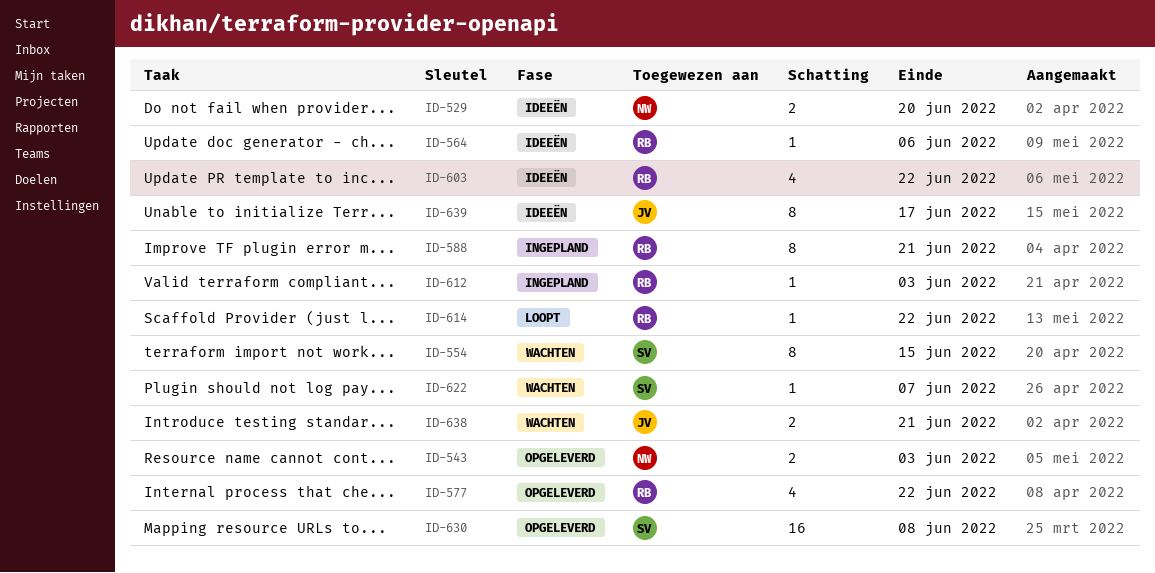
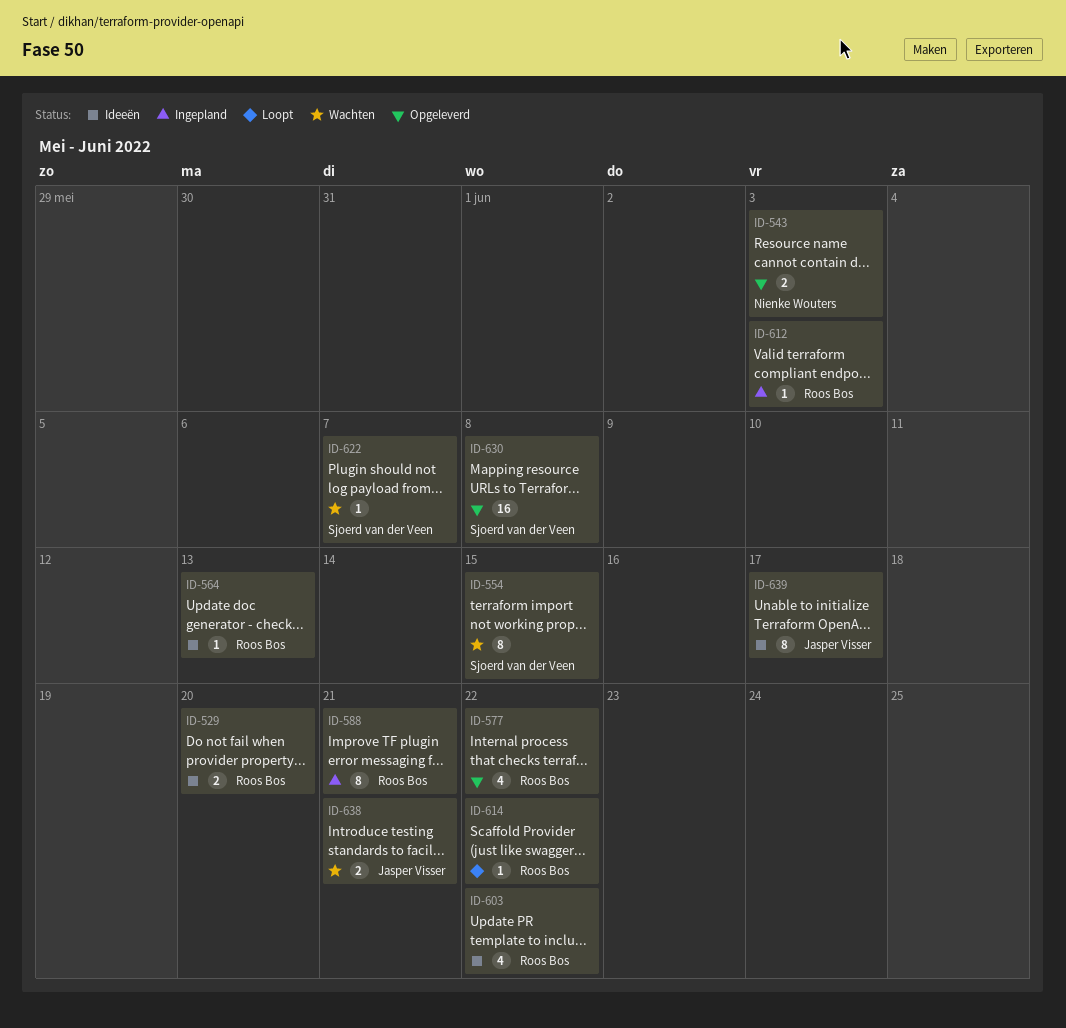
ID-529, owner: Nienke Wouters -> Roos Bos
ID-564, due: Jun 6 -> Jun 13

